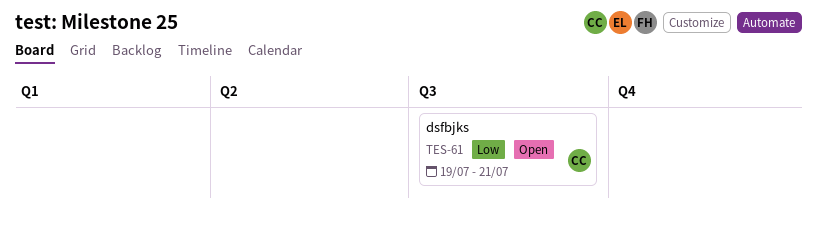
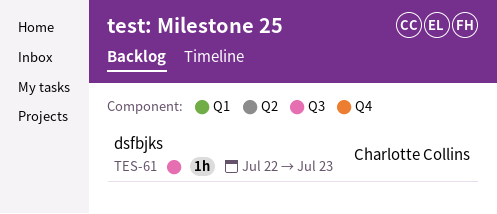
TES-61, start: Jul 19 -> Jul 22
TES-61, due: Jul 21 -> Jul 23

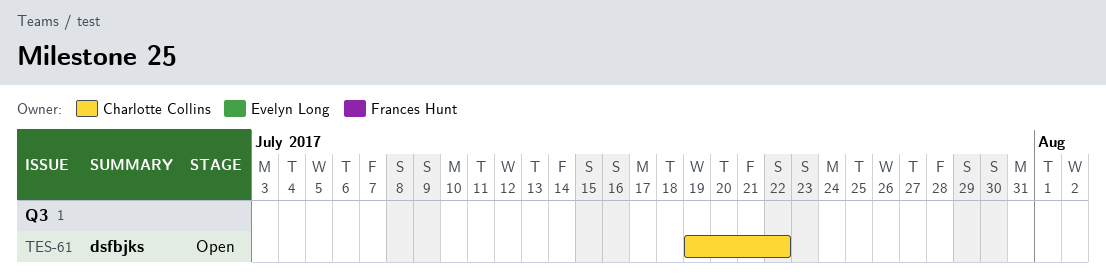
TES-61, start: Jul 22 -> Jul 19
TES-61, due: Jul 23 -> Jul 22

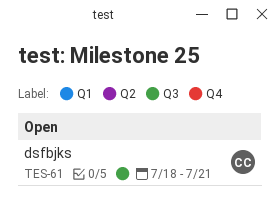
TES-61, start: Jul 19 -> Jul 18
TES-61, due: Jul 22 -> Jul 21

